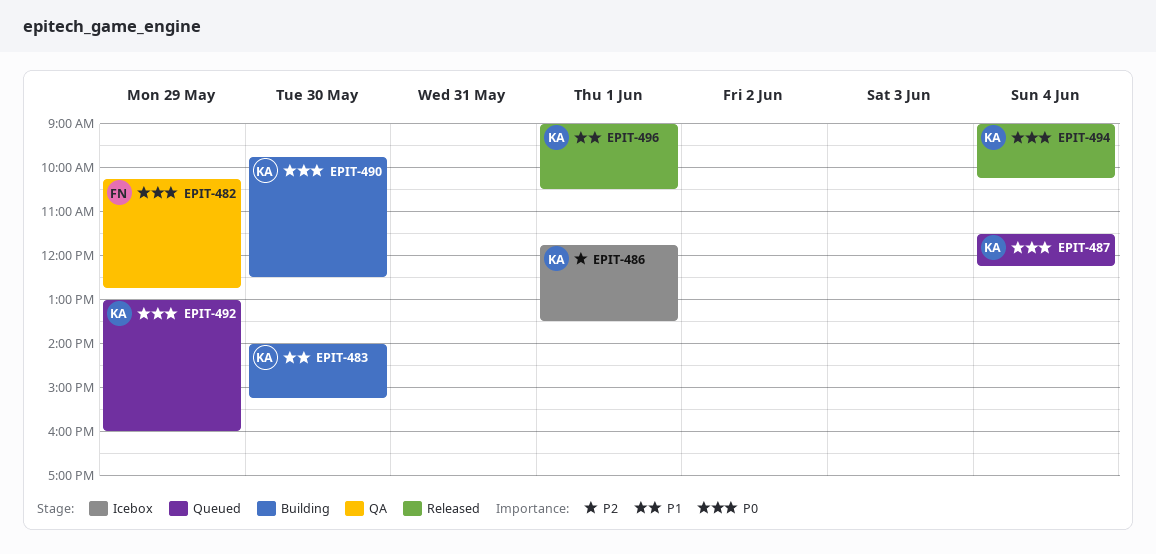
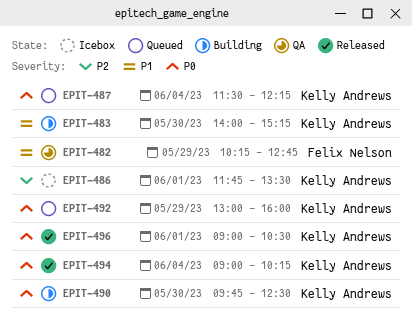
EPIT-482, priority: P0 -> P1
EPIT-496, priority: P1 -> P0

